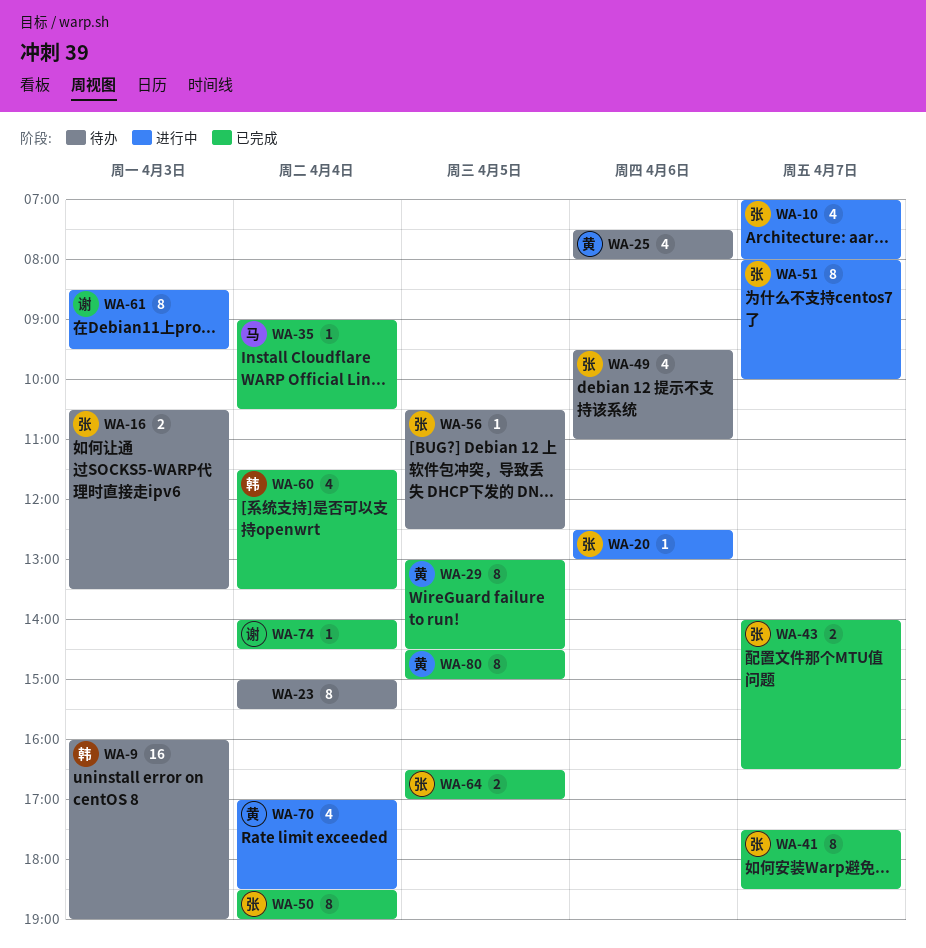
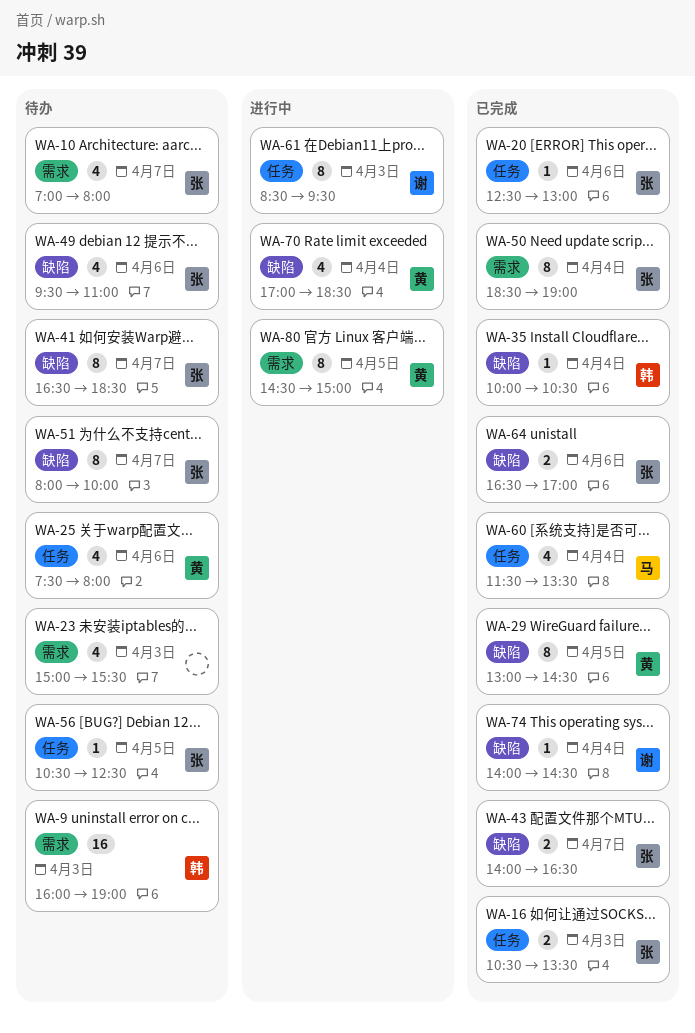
WA-10, status: 进行中 -> 待办
WA-16, status: 待办 -> 已完成
WA-20, status: 进行中 -> 已完成
WA-23, estimate: 8 -> 4
WA-23, day: Apr 4 -> Apr 3
WA-35, owner: 马 -> 韩
WA-35, begins: 09:00 -> 10:00
WA-41, status: 已完成 -> 待办
WA-41, begins: 17:30 -> 16:30
WA-51, status: 进行中 -> 待办
WA-60, owner: 韩 -> 马
WA-64, day: Apr 5 -> Apr 6
WA-80, status: 已完成 -> 进行中

